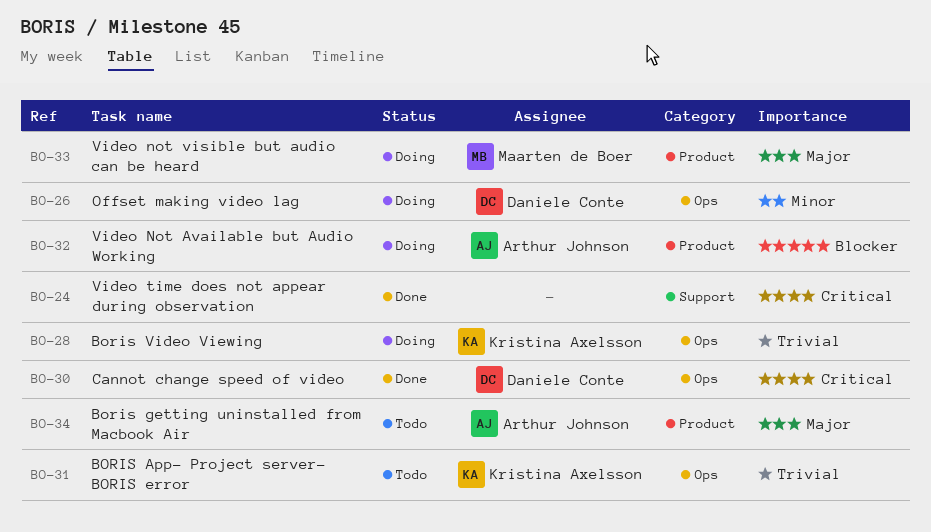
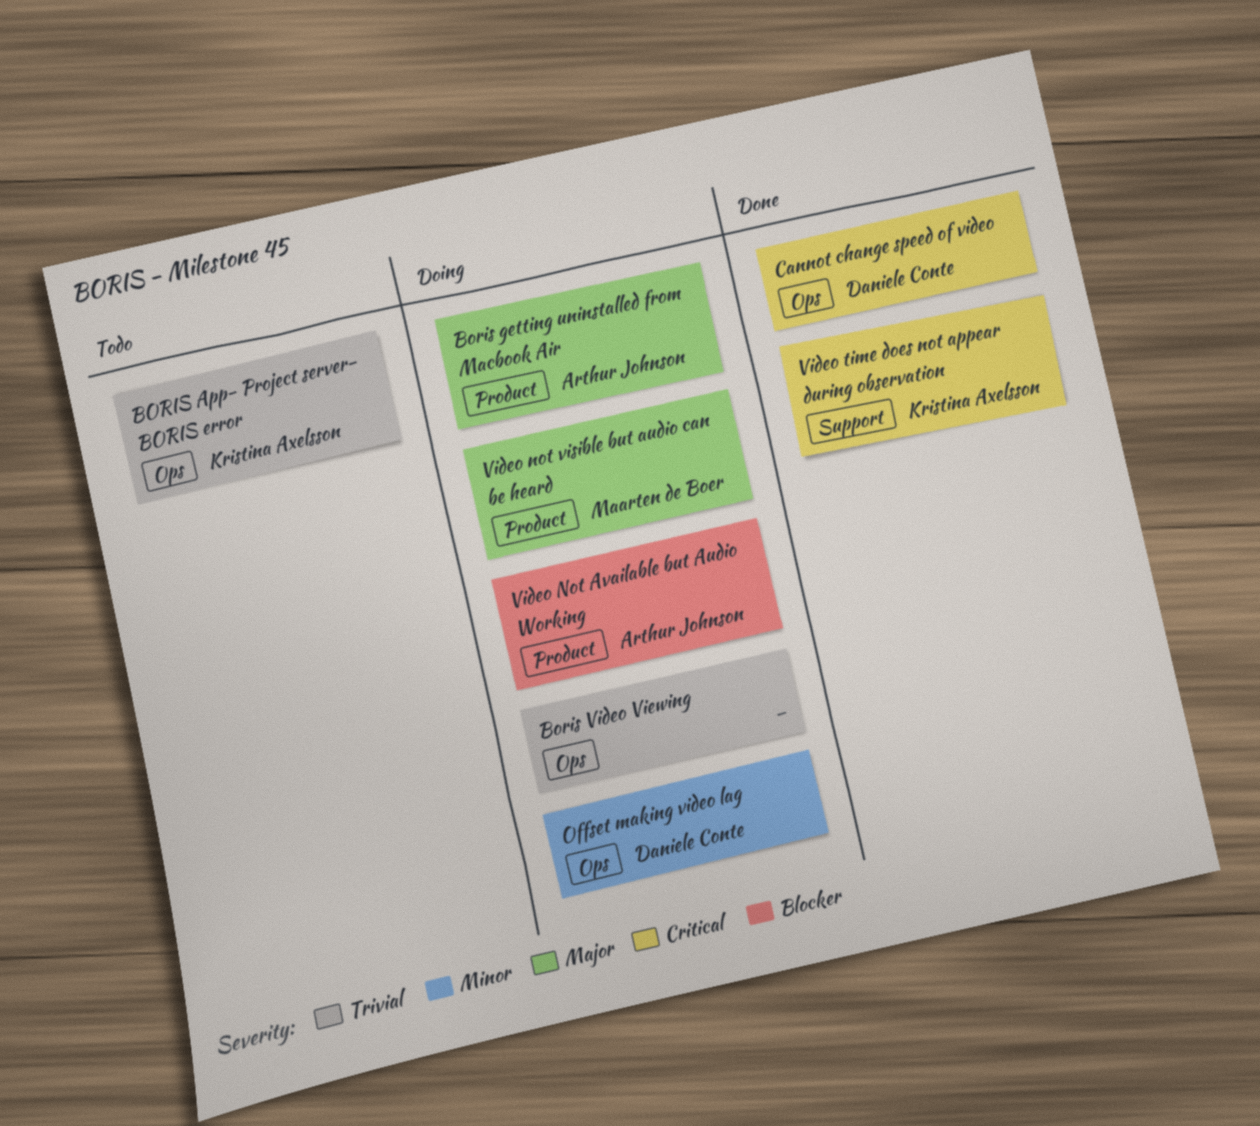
Boris getting uninstalled from Macbook Air, status: Todo -> Doing
Boris Video Viewing, owner: Kristina Axelsson -> none
Video time does not appear during observation, owner: none -> Kristina Axelsson

